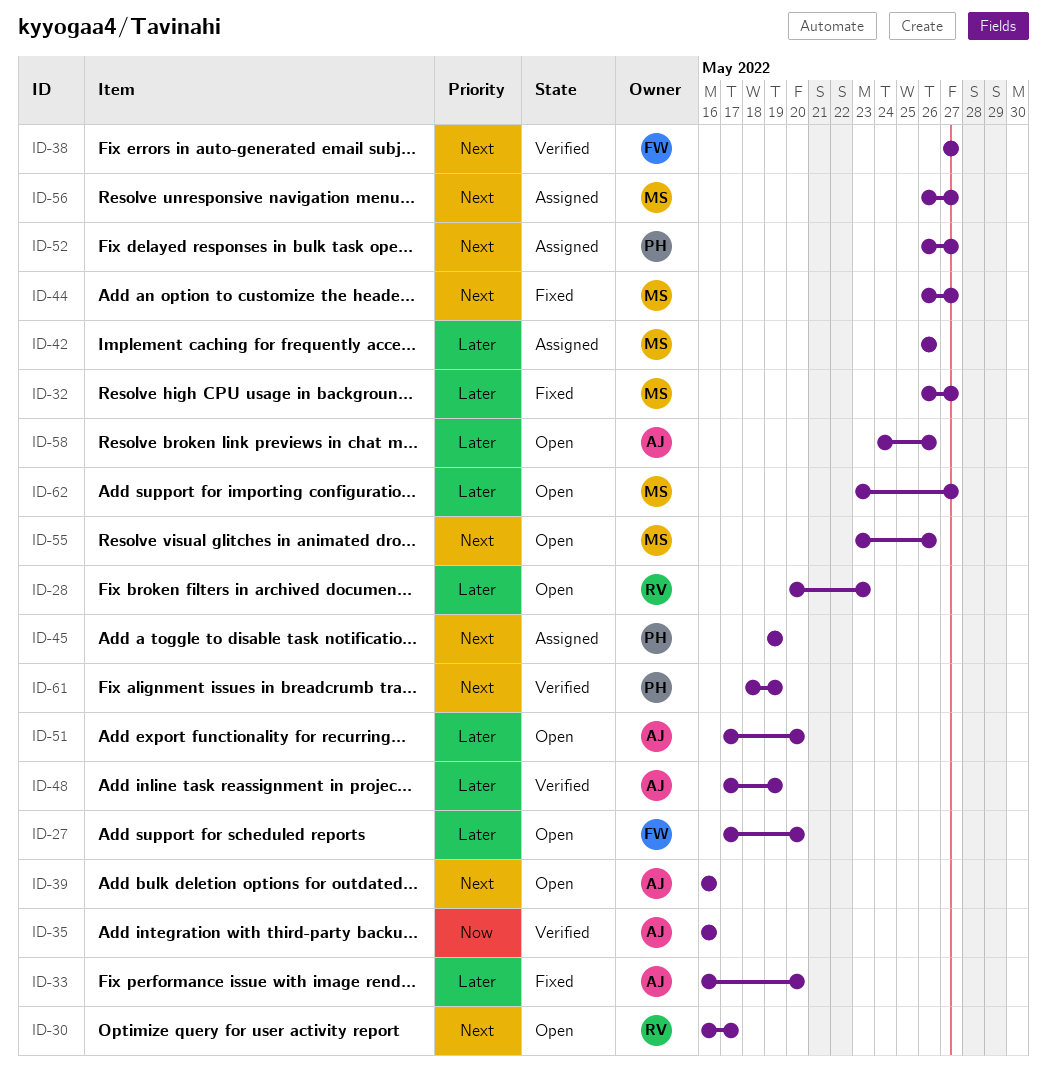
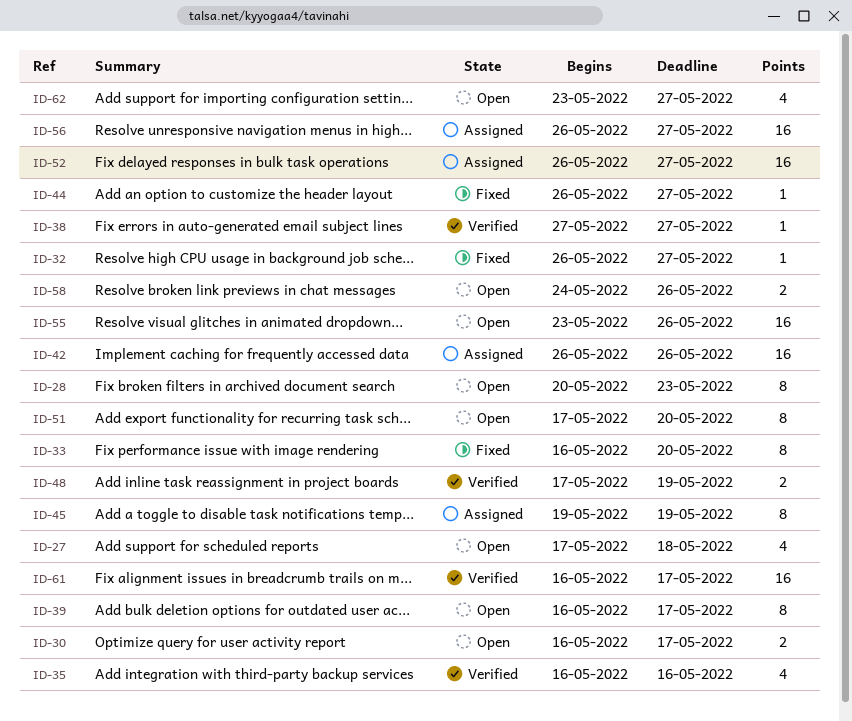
ID-27, due: May 20 -> May 18
ID-39, due: May 16 -> May 17
ID-61, start: May 18 -> May 16
ID-61, due: May 19 -> May 17

